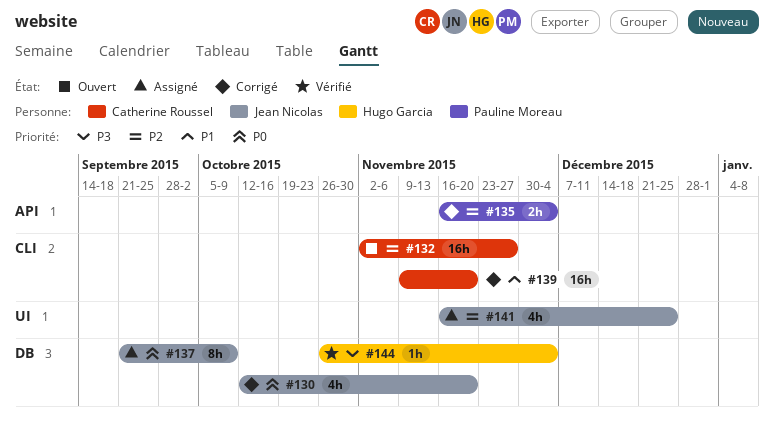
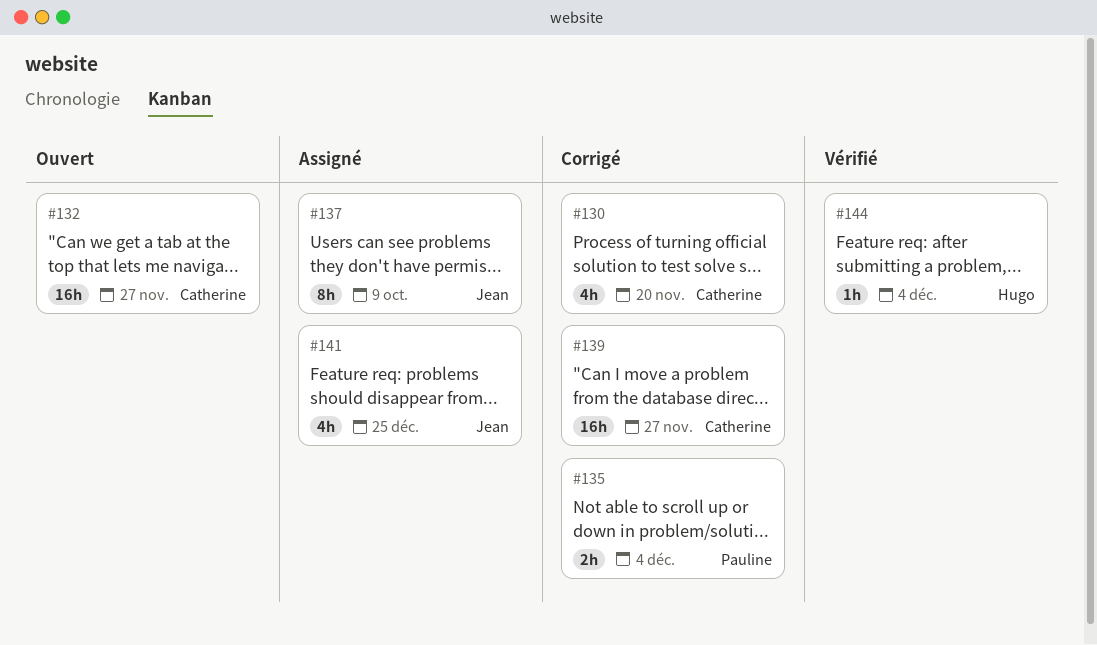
#130, owner: Jean Nicolas -> Catherine Roussel
#139, due: Nov 20 -> Nov 27

